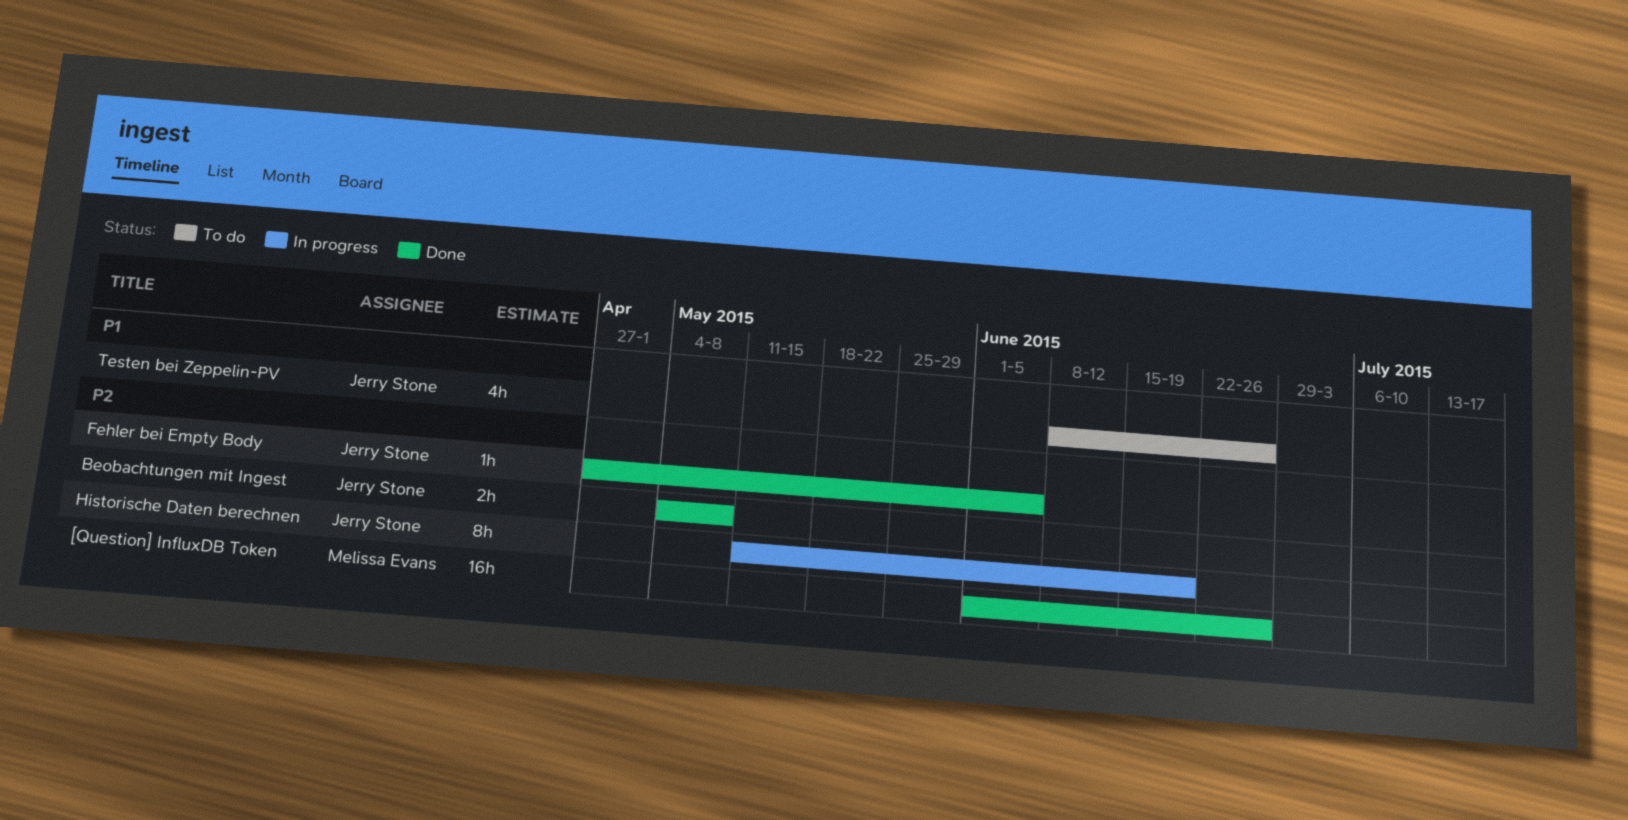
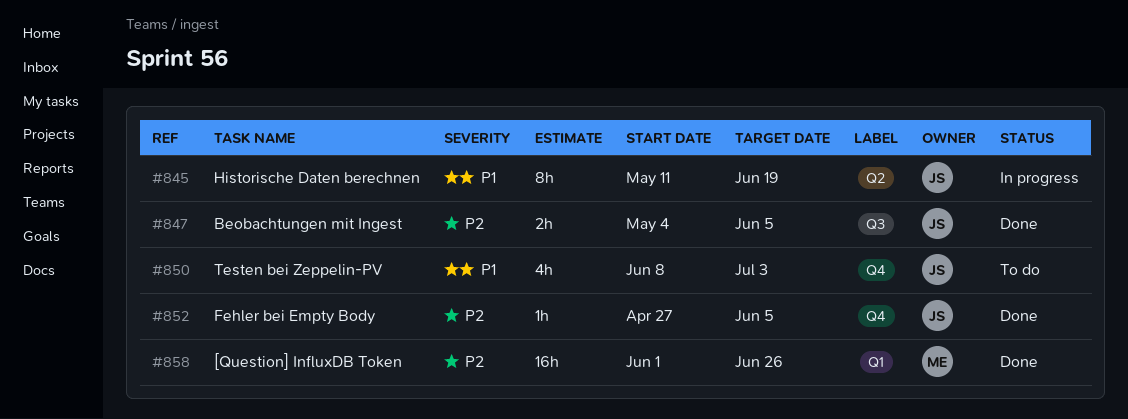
Beobachtungen mit Ingest, due: May 8 -> Jun 5
Historische Daten berechnen, priority: P2 -> P1
Testen bei Zeppelin-PV, due: Jun 26 -> Jul 3

